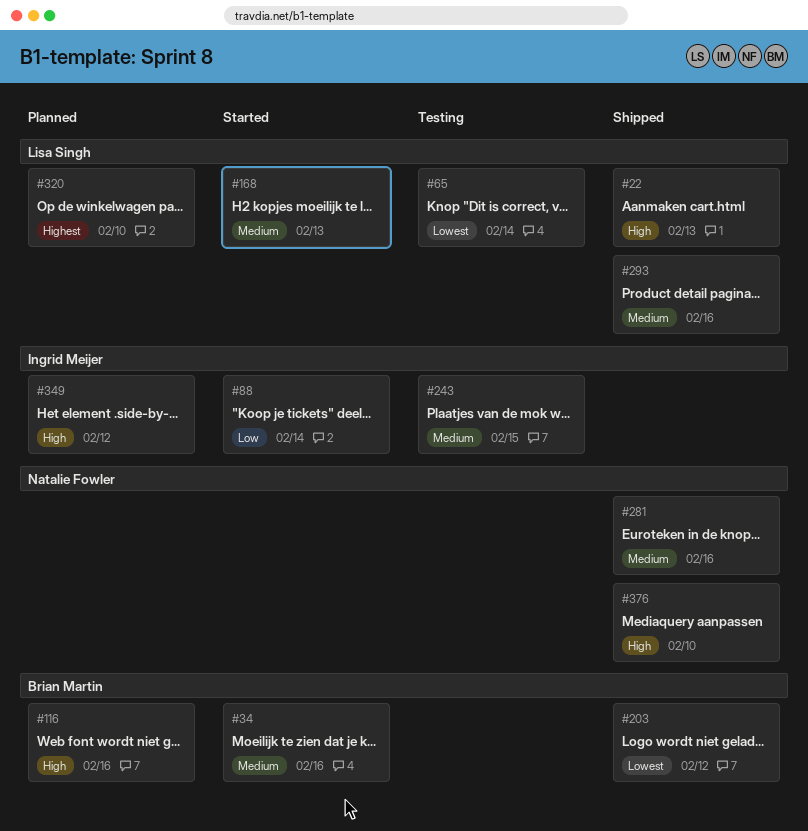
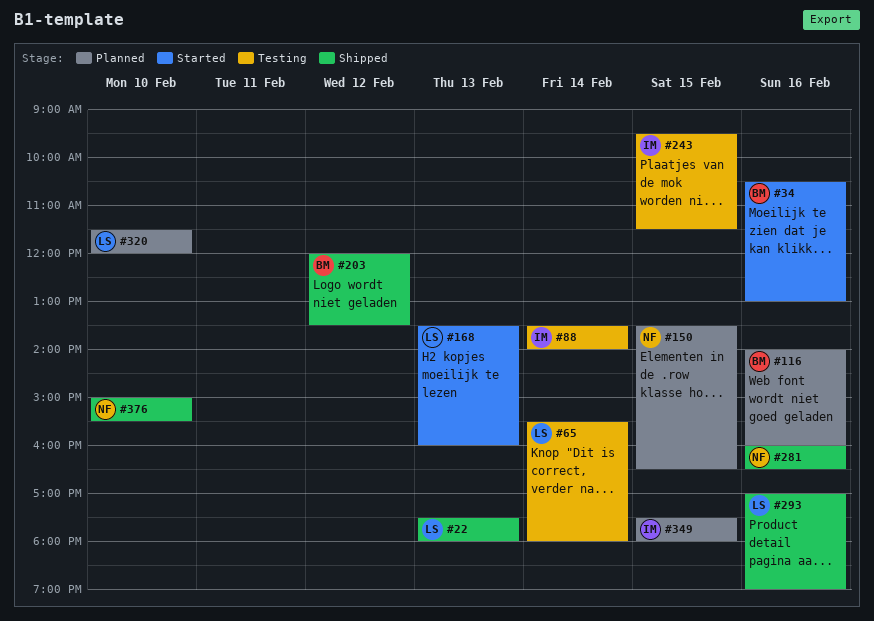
#88, status: Started -> Testing
#150: none -> present
#349, day: Feb 12 -> Feb 15

